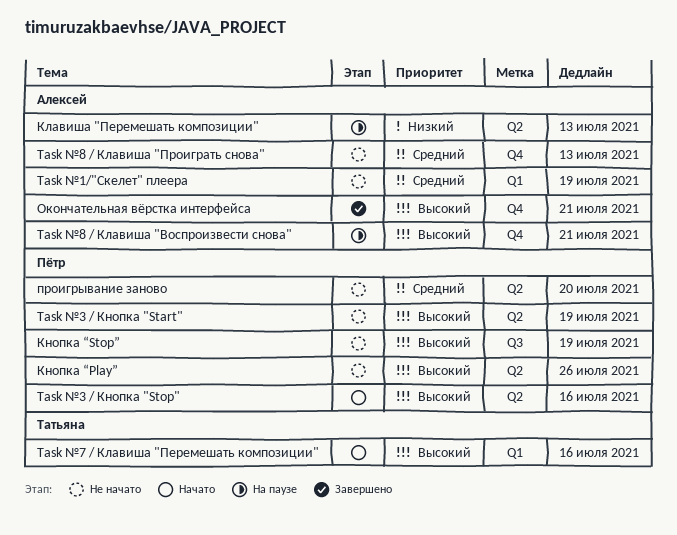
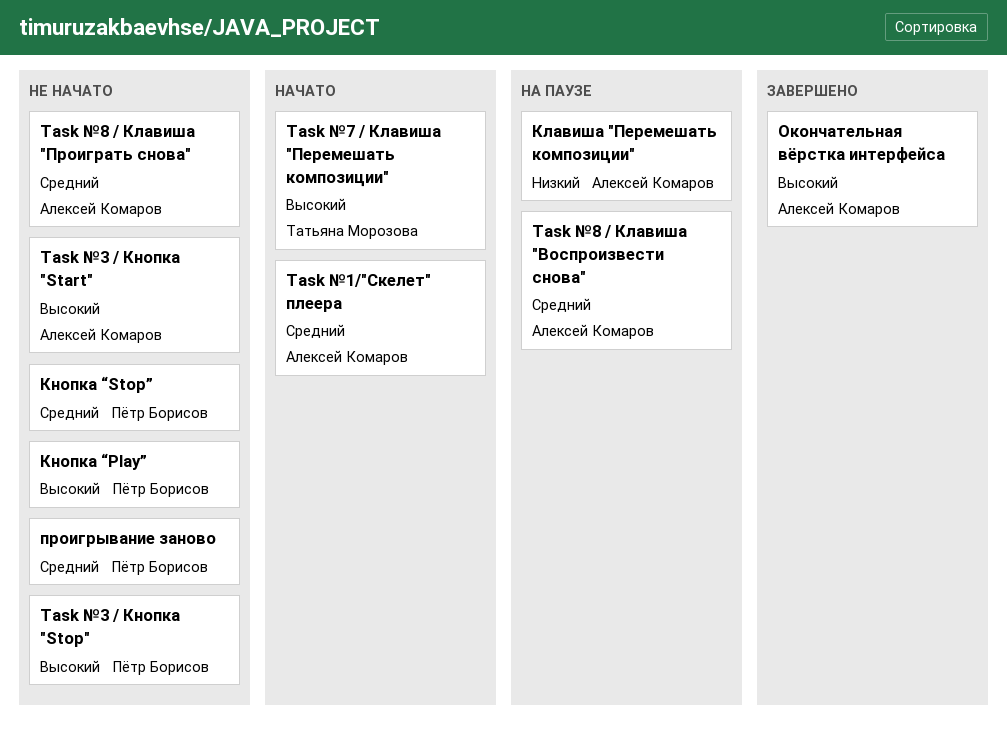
Task №1/"Скелет" плеера, status: Не начато -> Начато
Task №3 / Кнопка "Start", owner: Пётр Борисов -> Алексей Комаров
Task №3 / Кнопка "Stop", status: Начато -> Не начато
Task №8 / Клавиша "Воспроизвести снова", priority: Высокий -> Средний
Кнопка “Stop”, priority: Высокий -> Средний

